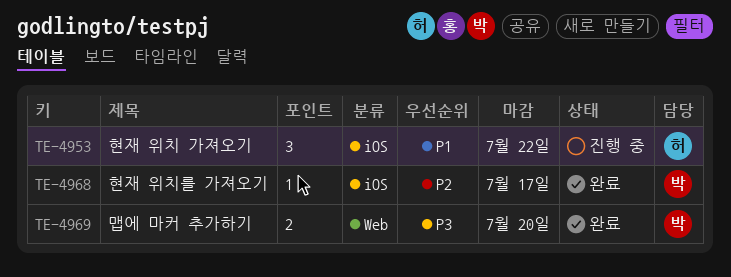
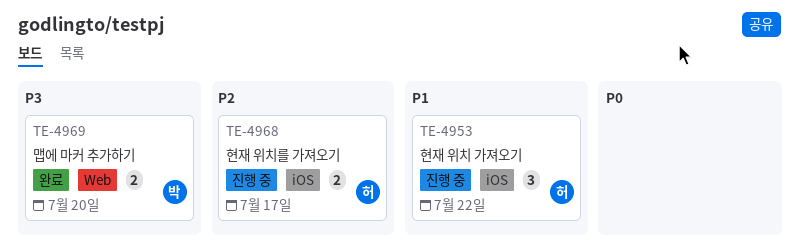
TE-4968, status: 완료 -> 진행 중
TE-4968, owner: 박 -> 허
TE-4968, estimate: 1 -> 2

